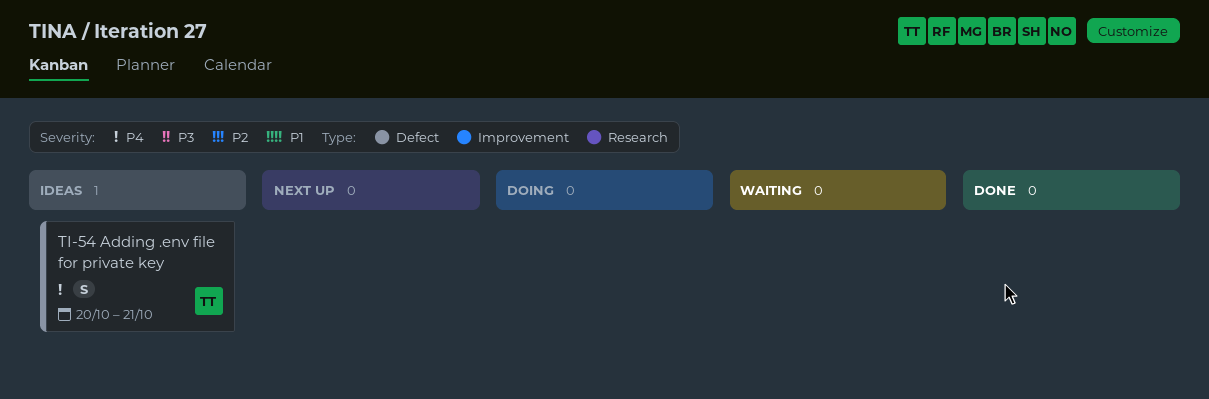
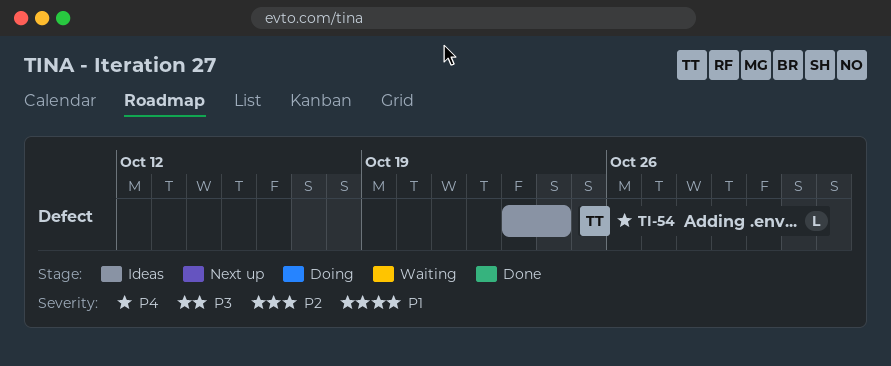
TI-54, estimate: S -> L
TI-54, start: Oct 20 -> Oct 23
TI-54, due: Oct 21 -> Oct 24

